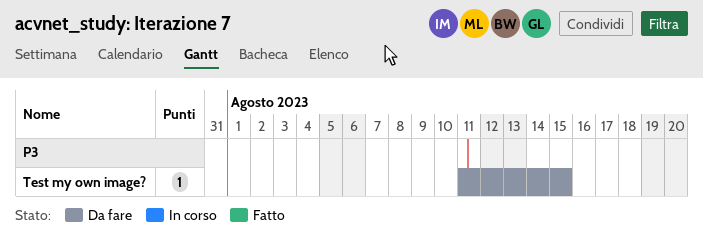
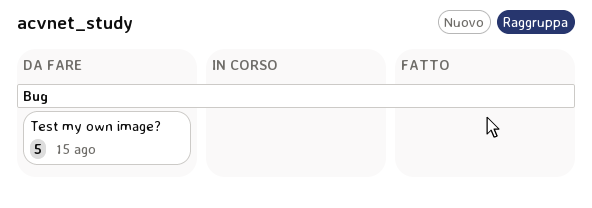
Test my own image?, estimate: 1 -> 5

